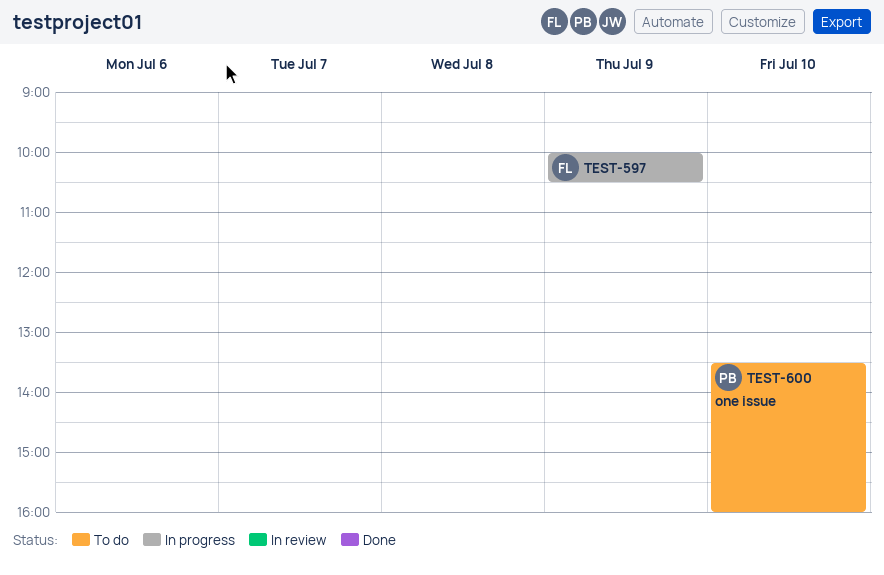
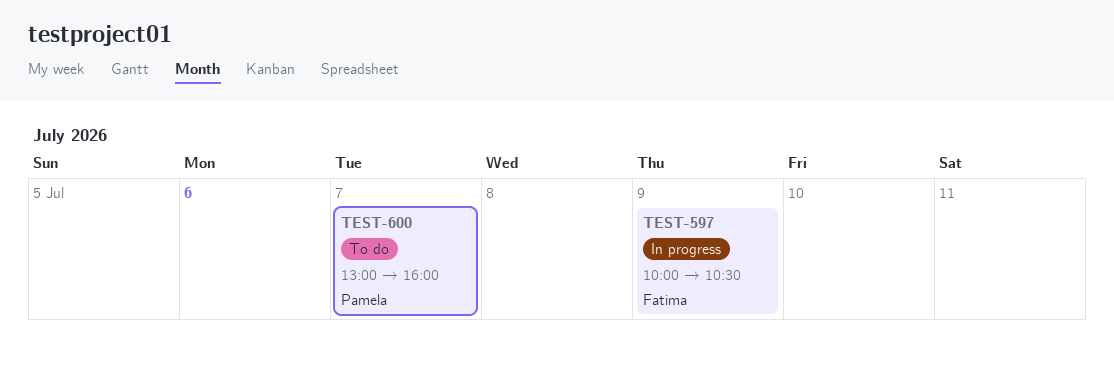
TEST-600, day: Jul 10 -> Jul 7
TEST-600, begins: 13:30 -> 13:00

